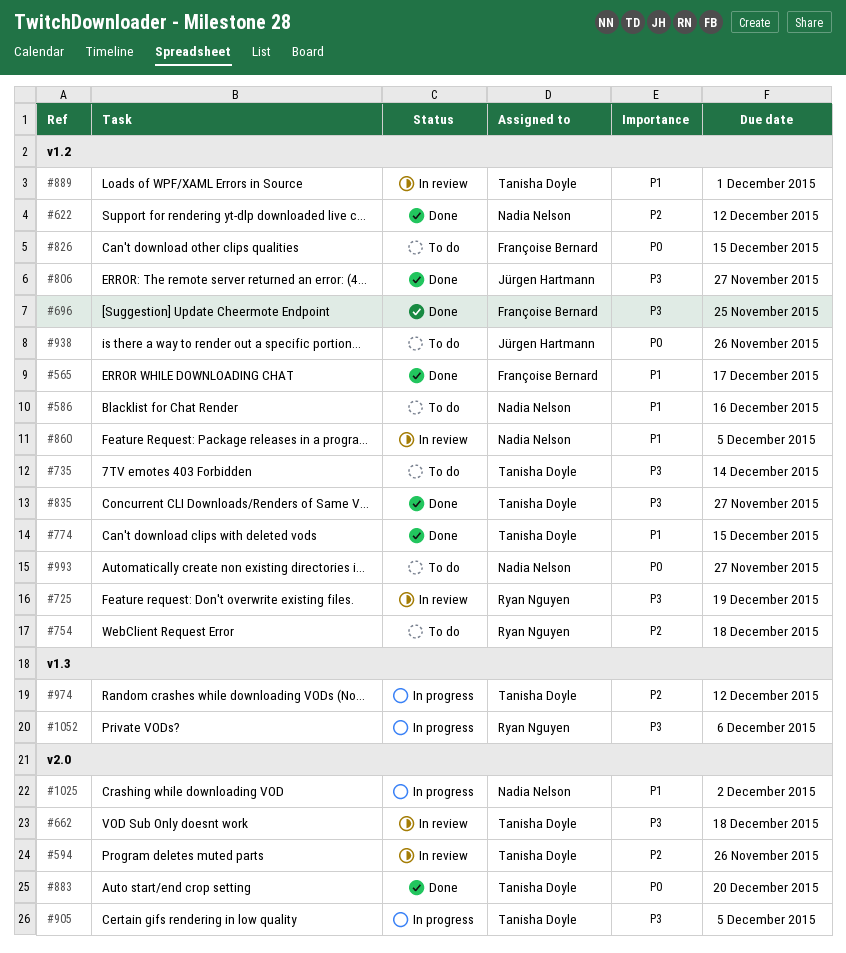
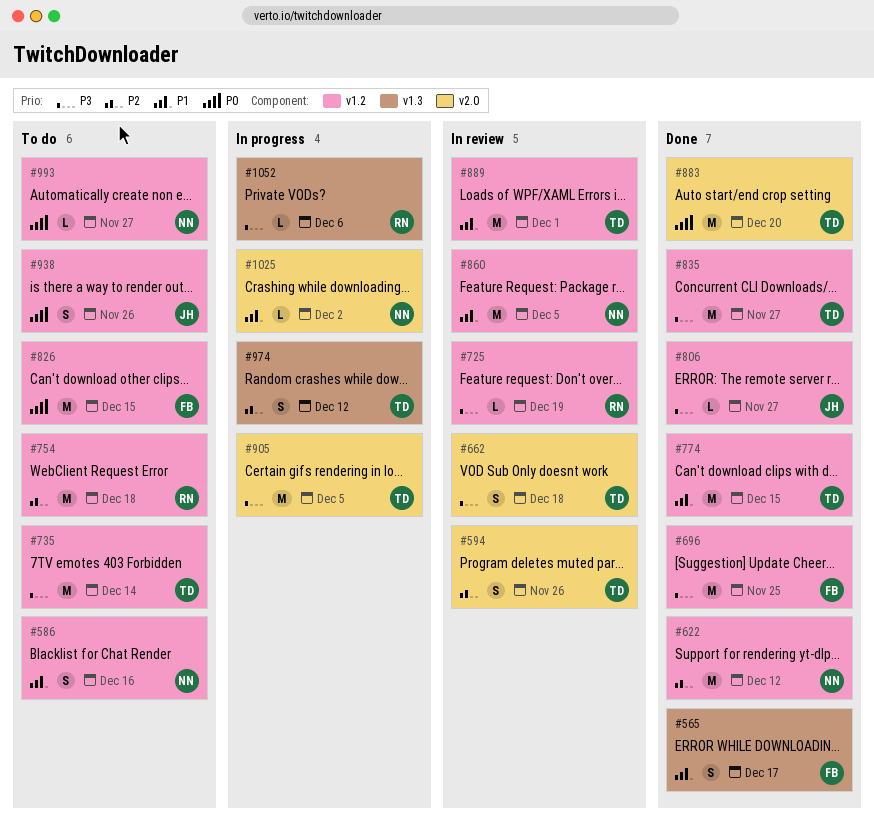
#565, label: v1.2 -> v1.3

